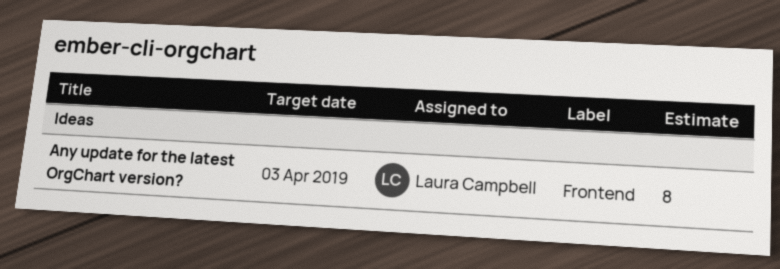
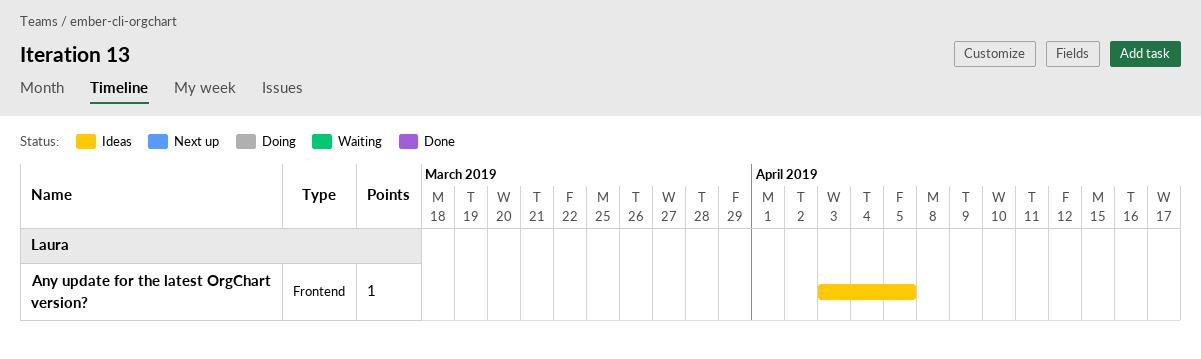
Any update for the latest OrgChart version?, estimate: 8 -> 1
Any update for the latest OrgChart version?, due: Apr 3 -> Apr 5

